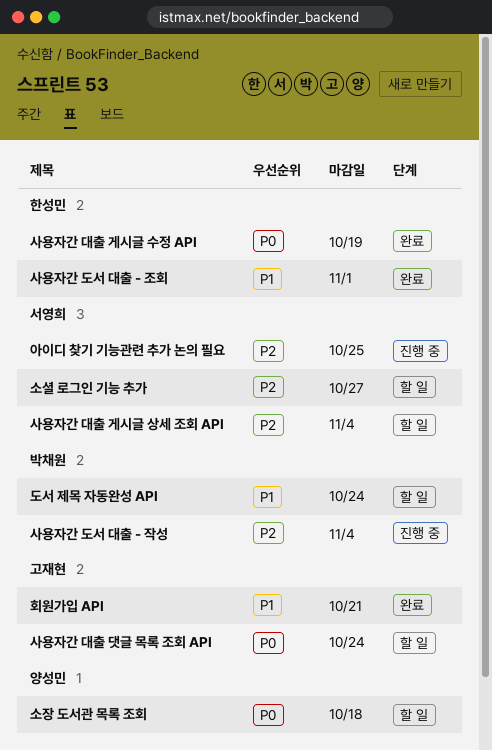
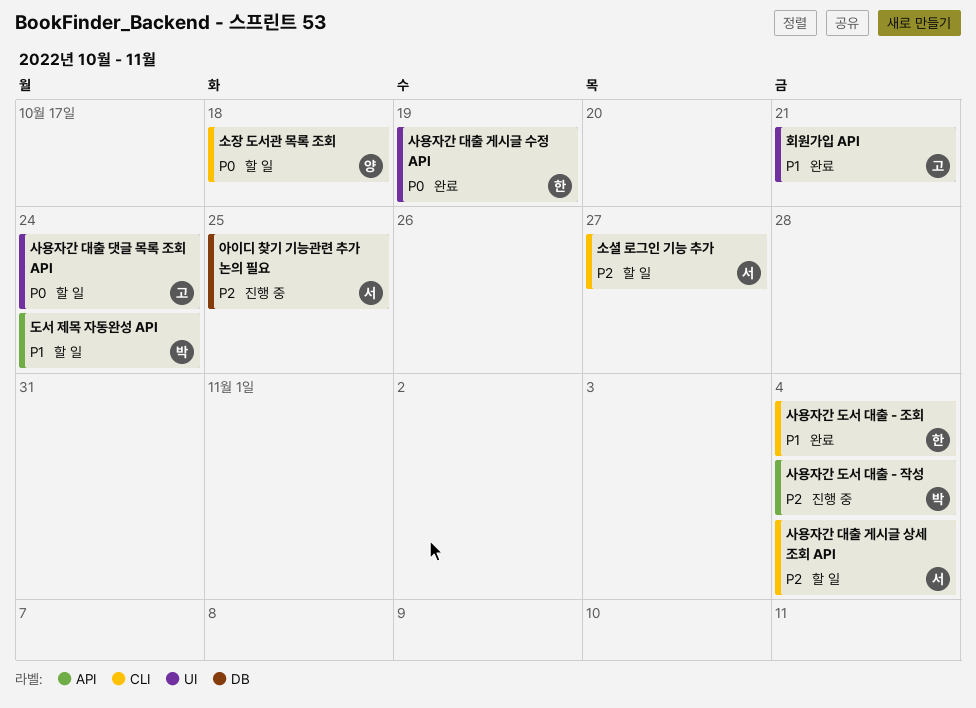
사용자간 도서 대출 - 조회, due: Nov 1 -> Nov 4

